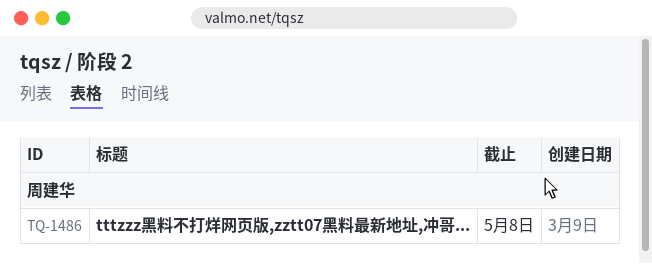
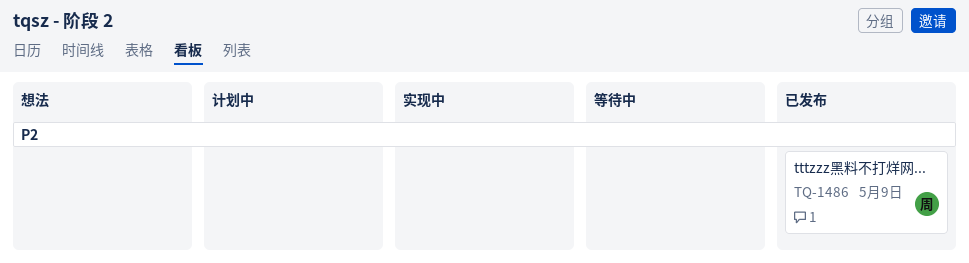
TQ-1486, due: May 8 -> May 9

